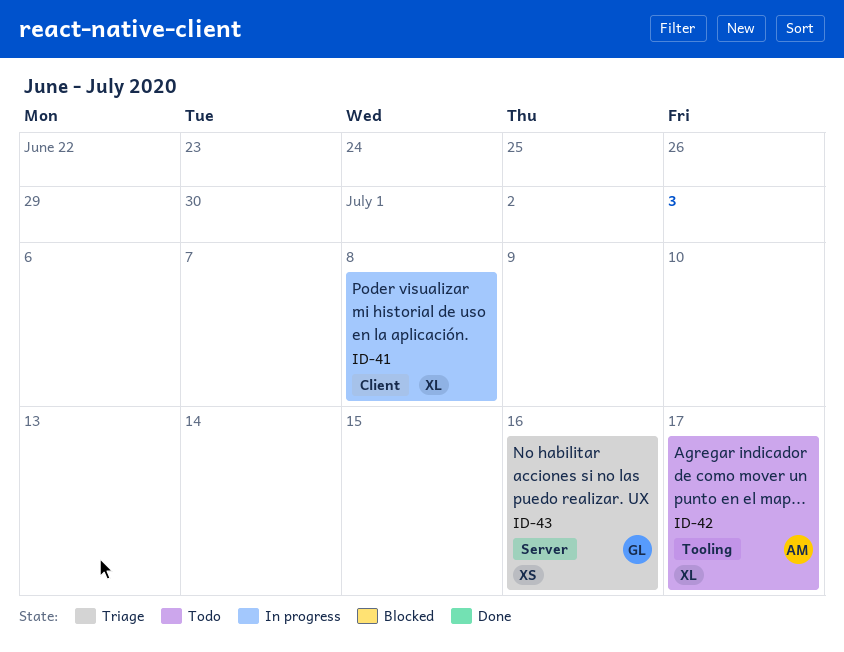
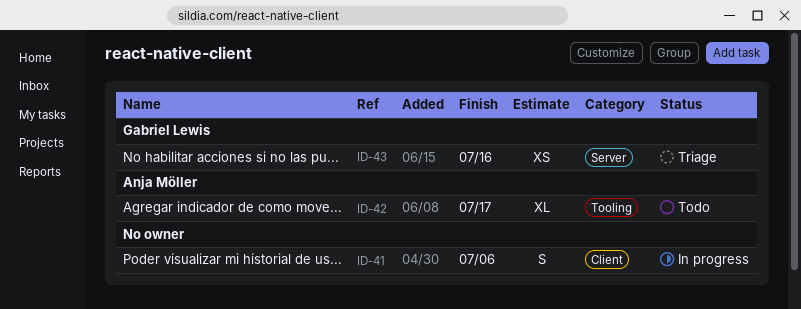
ID-41, estimate: XL -> S
ID-41, due: Jul 8 -> Jul 6

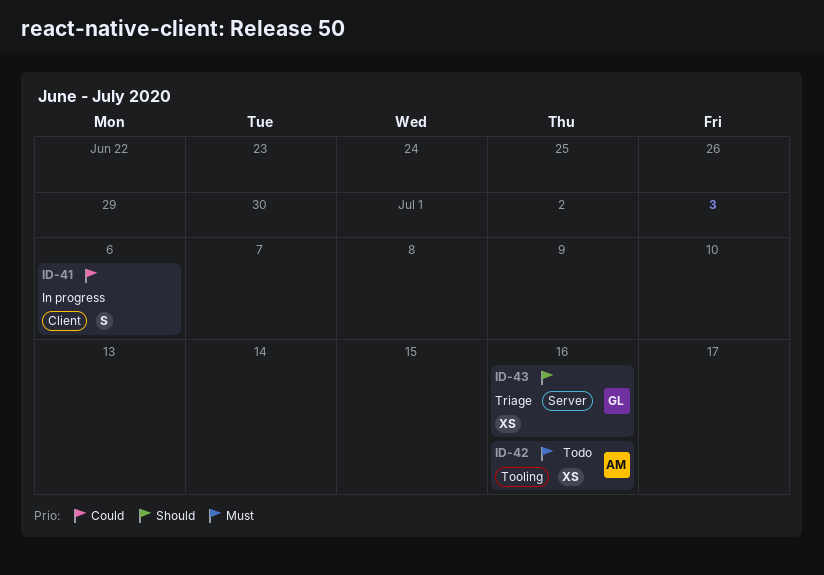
ID-42, estimate: XL -> XS
ID-42, due: Jul 17 -> Jul 16

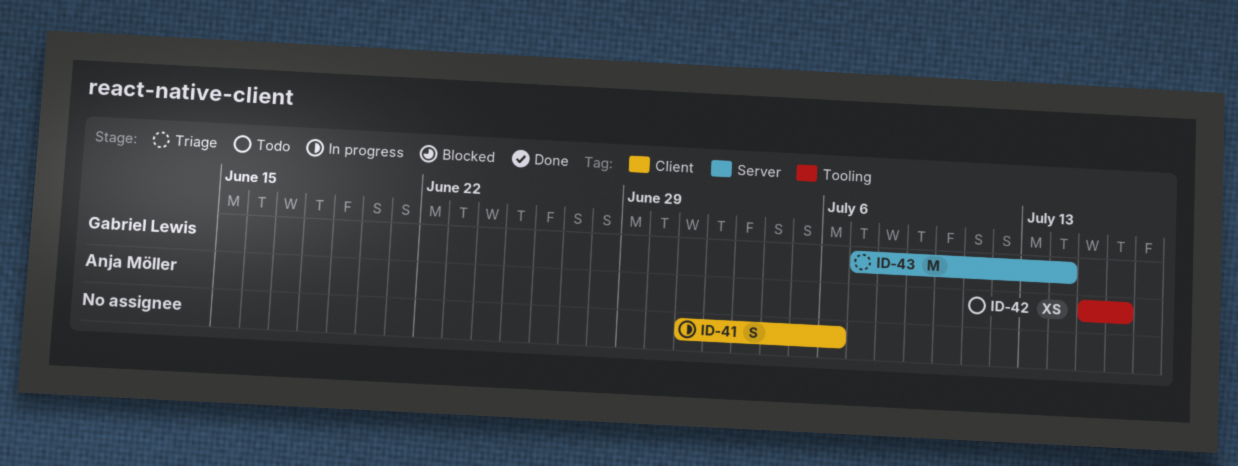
ID-43, estimate: XS -> M
ID-43, due: Jul 16 -> Jul 14

